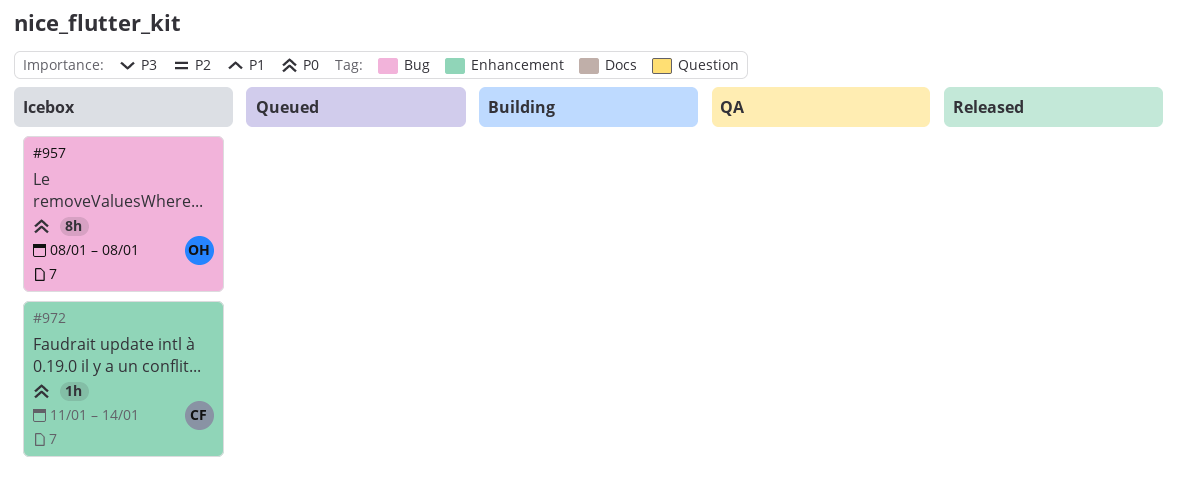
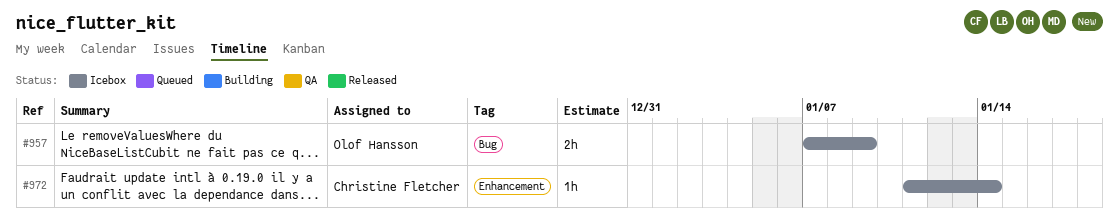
#957, estimate: 8h -> 2h
#957, start: Jan 8 -> Jan 7
#957, due: Jan 8 -> Jan 9

